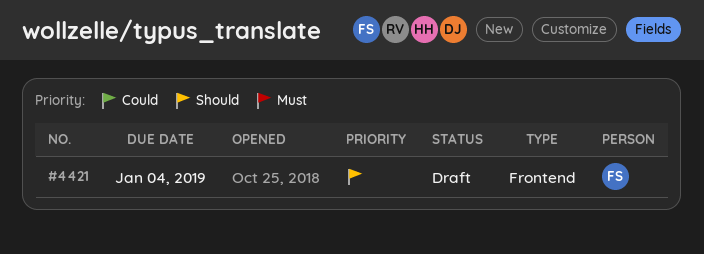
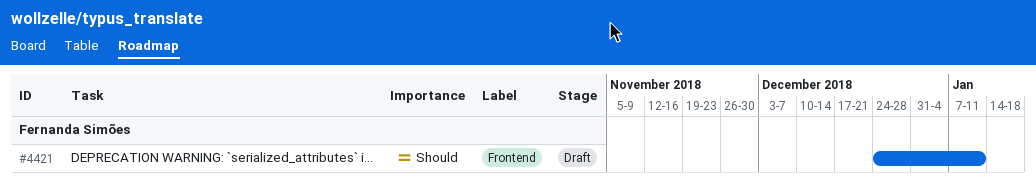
#4421, due: Jan 4 -> Jan 11

